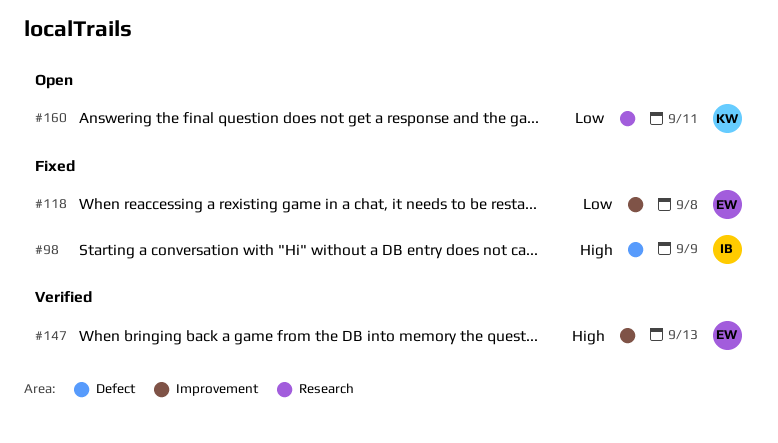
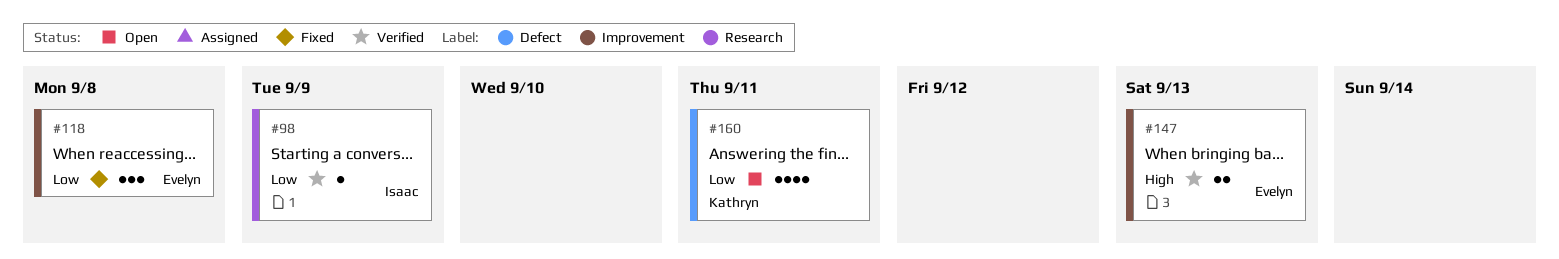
#98, status: Fixed -> Verified
#98, priority: High -> Low
#98, label: Defect -> Research
#160, label: Research -> Defect

